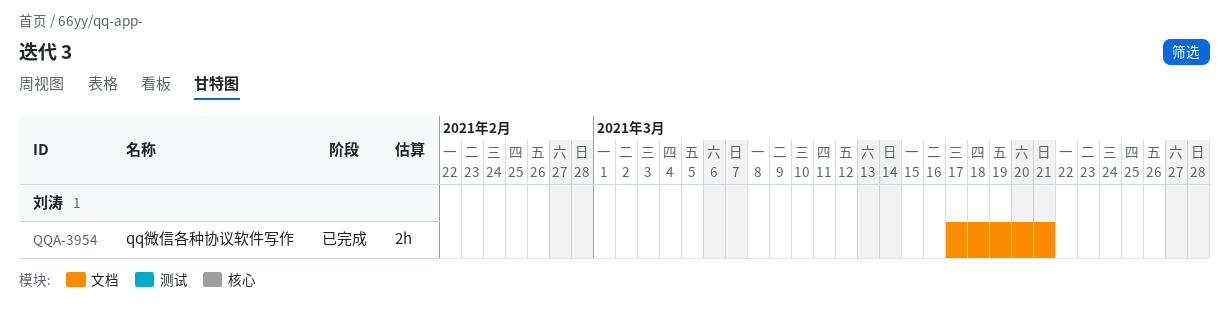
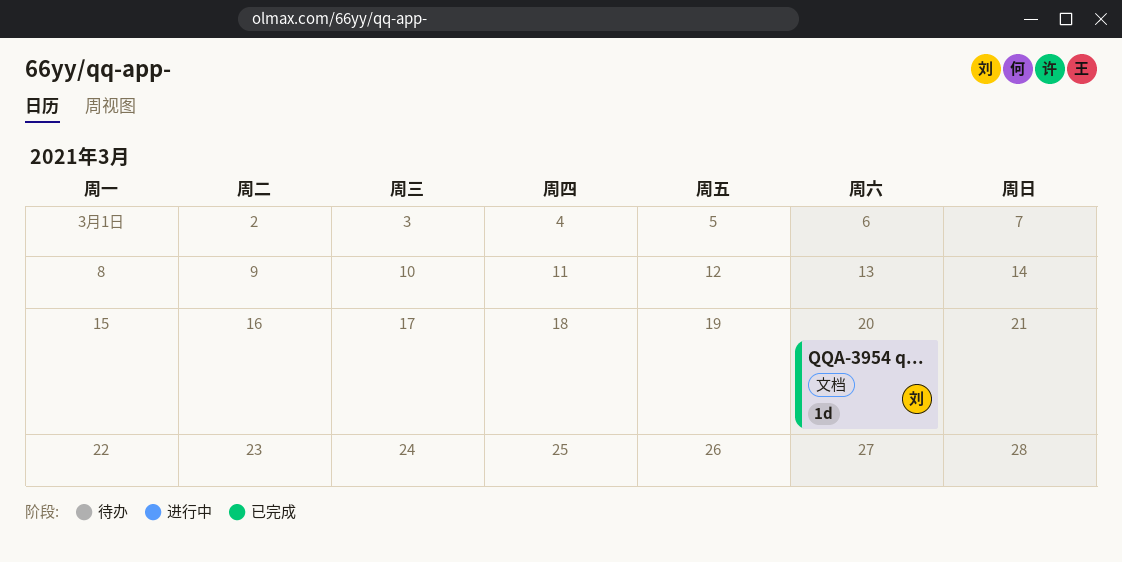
QQA-3954, estimate: 2h -> 1d
QQA-3954, due: Mar 21 -> Mar 20

